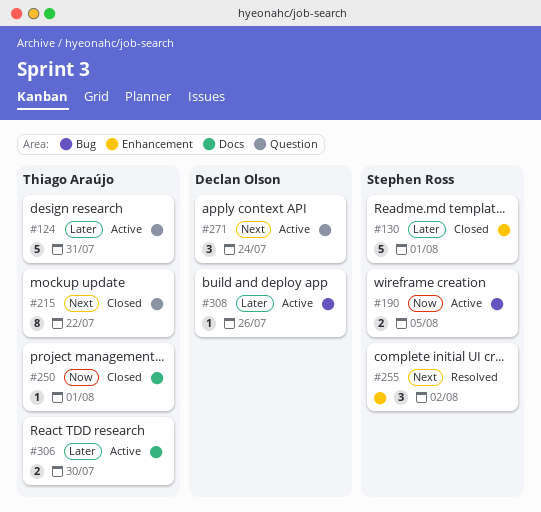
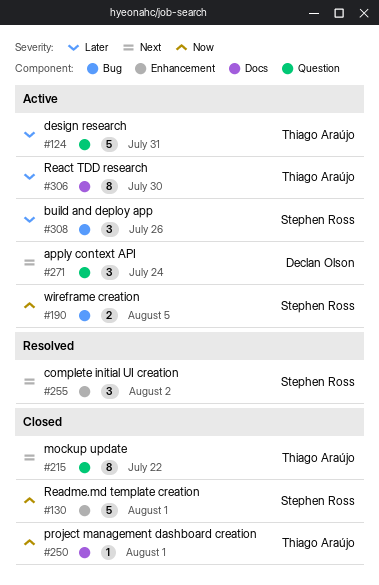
#130, priority: Later -> Now
#306, estimate: 2 -> 8
#308, owner: Declan Olson -> Stephen Ross
#308, estimate: 1 -> 3

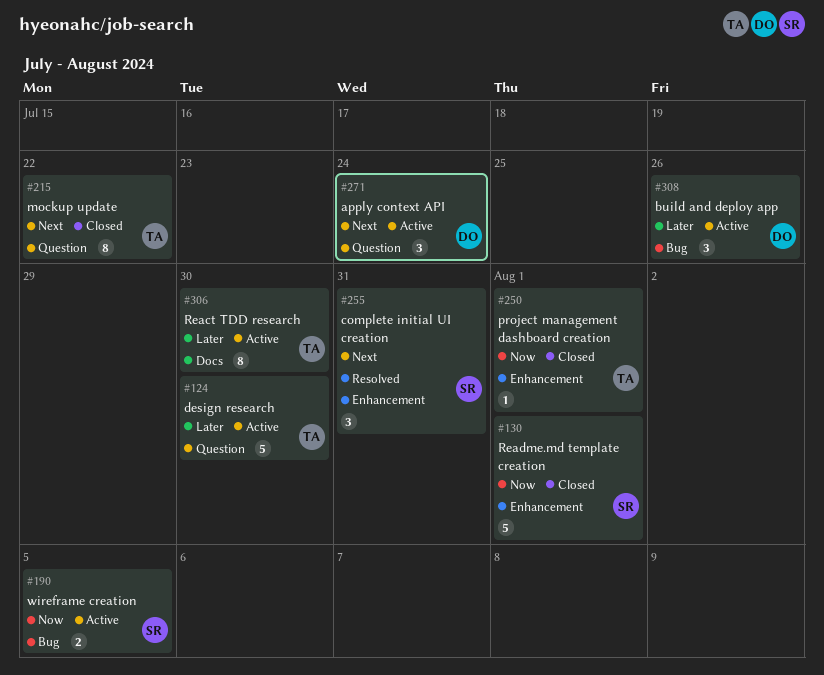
#124, due: Jul 31 -> Jul 30
#250, label: Docs -> Enhancement
#255, due: Aug 2 -> Jul 31
#308, owner: Stephen Ross -> Declan Olson

